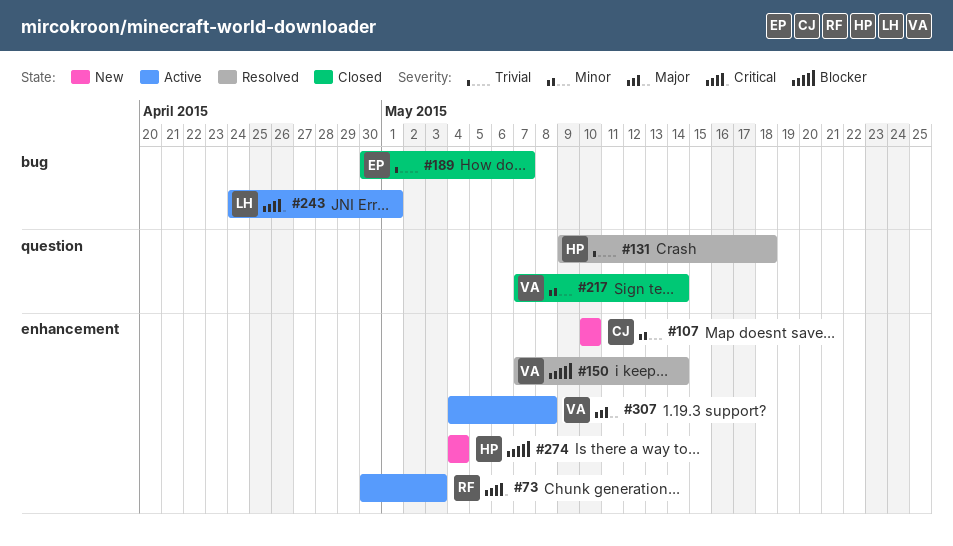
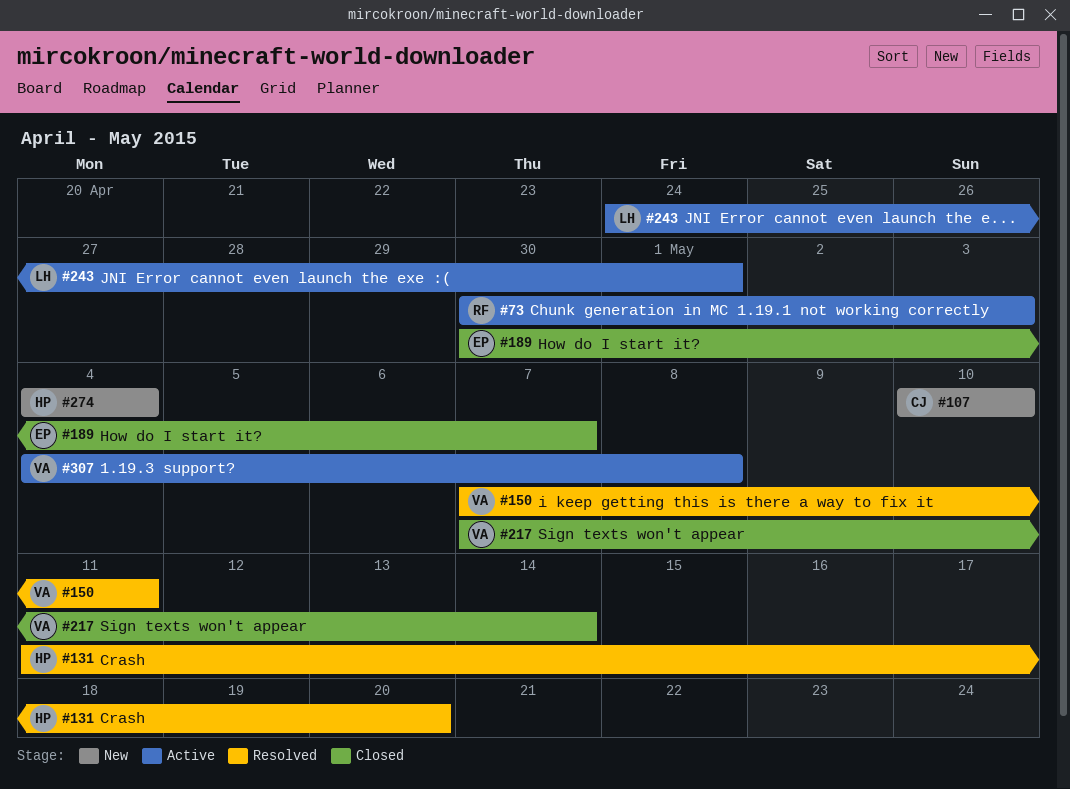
#131, start: May 9 -> May 11
#131, due: May 18 -> May 20
#150, due: May 14 -> May 11

